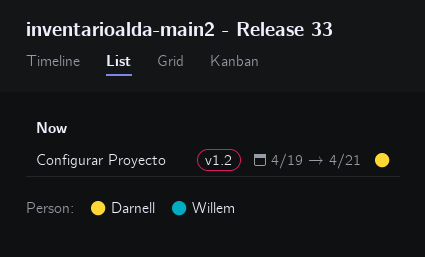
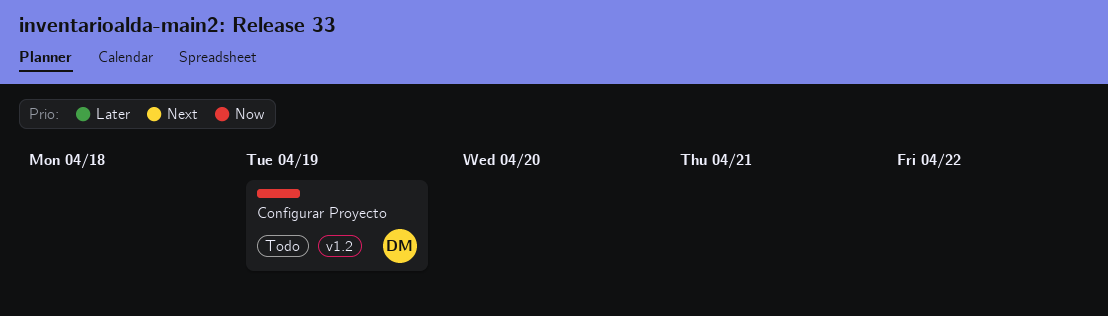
Configurar Proyecto, due: Apr 21 -> Apr 19

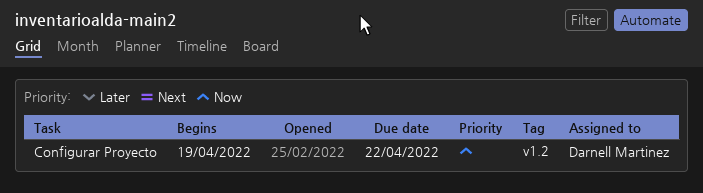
Configurar Proyecto, due: Apr 19 -> Apr 22

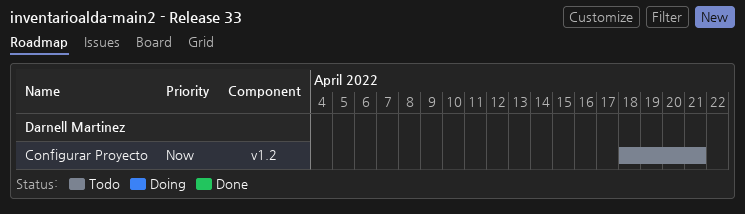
Configurar Proyecto, start: Apr 19 -> Apr 18
Configurar Proyecto, due: Apr 22 -> Apr 21

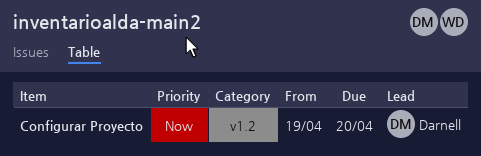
Configurar Proyecto, start: Apr 18 -> Apr 19
Configurar Proyecto, due: Apr 21 -> Apr 20

